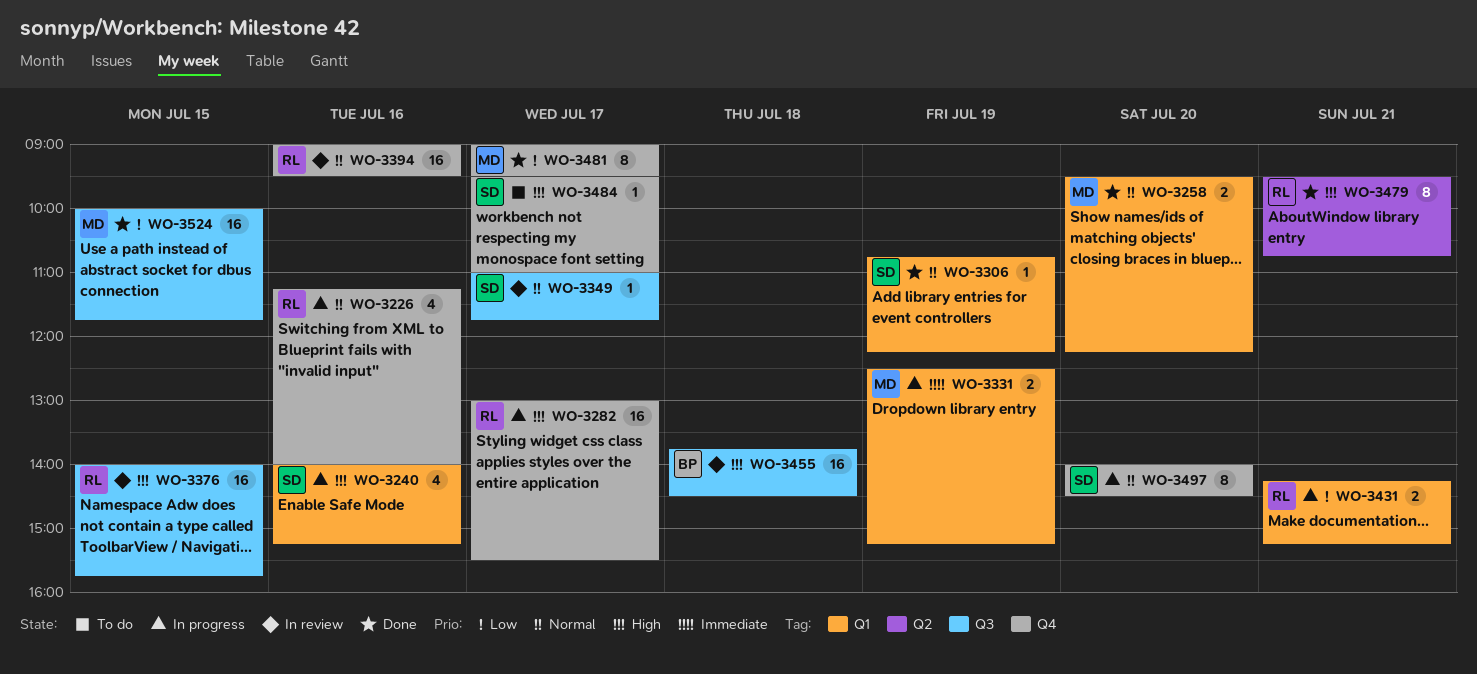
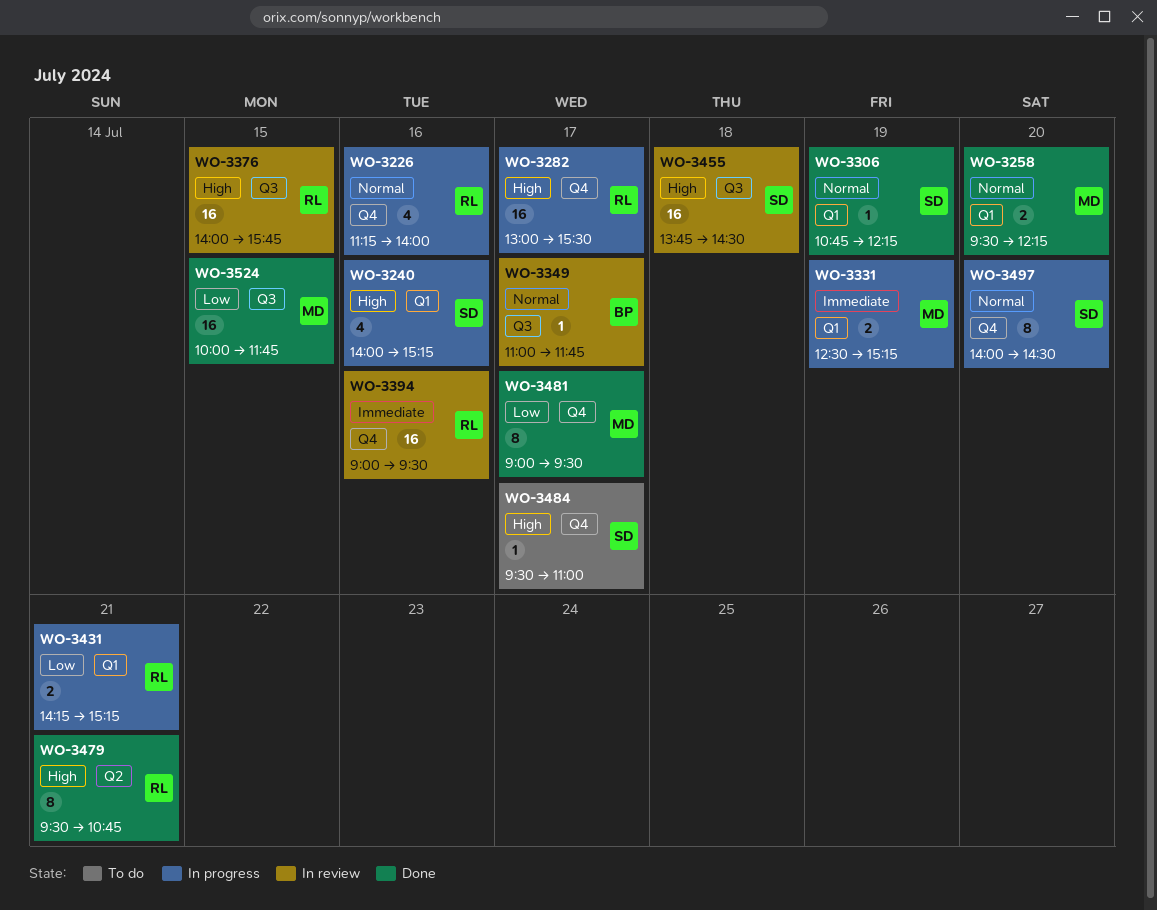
WO-3349, owner: SD -> BP
WO-3394, priority: Normal -> Immediate
WO-3455, owner: BP -> SD

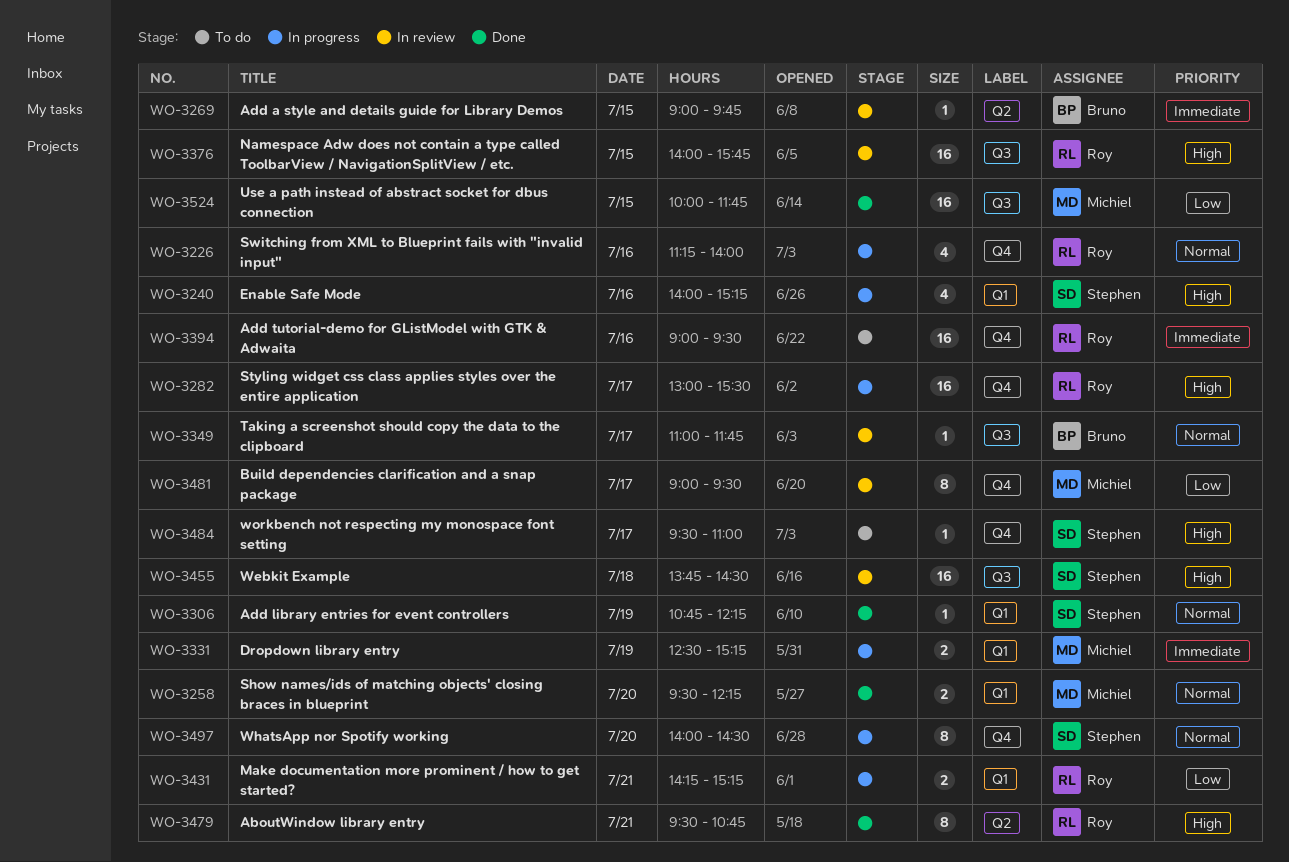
WO-3269: none -> present
WO-3394, status: In review -> To do
WO-3481, status: Done -> In review

